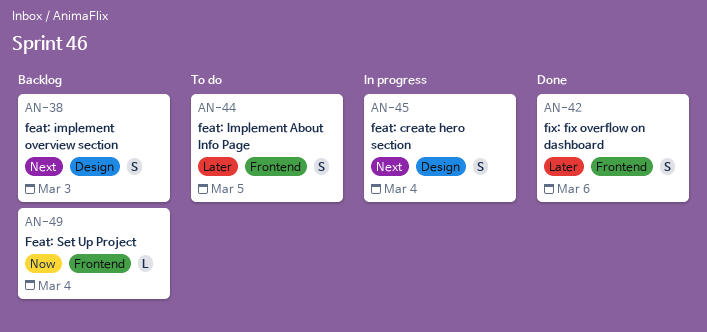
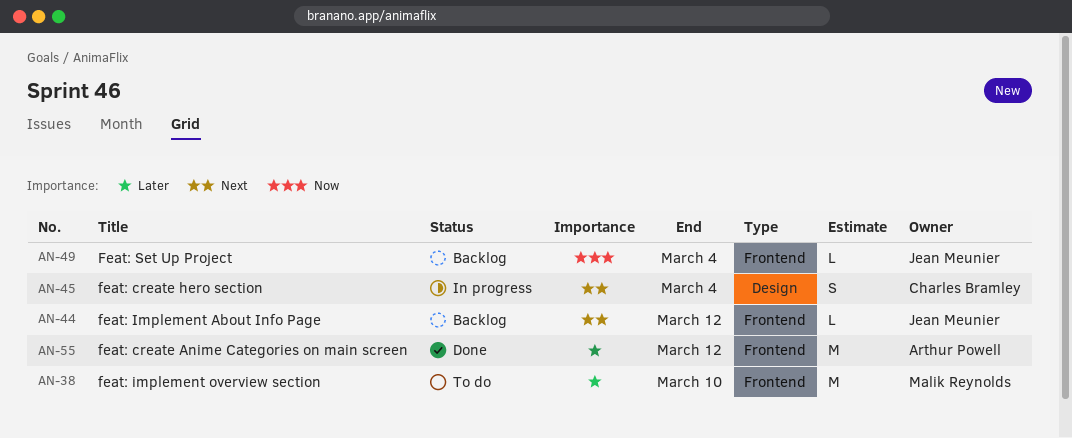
AN-38, status: Backlog -> To do
AN-38, priority: Next -> Later
AN-38, label: Design -> Frontend
AN-38, estimate: S -> M
AN-38, due: Mar 3 -> Mar 10
AN-42: present -> none
AN-44, status: To do -> Backlog
AN-44, priority: Later -> Next
AN-44, estimate: S -> L
AN-44, due: Mar 5 -> Mar 12
AN-55: none -> present

